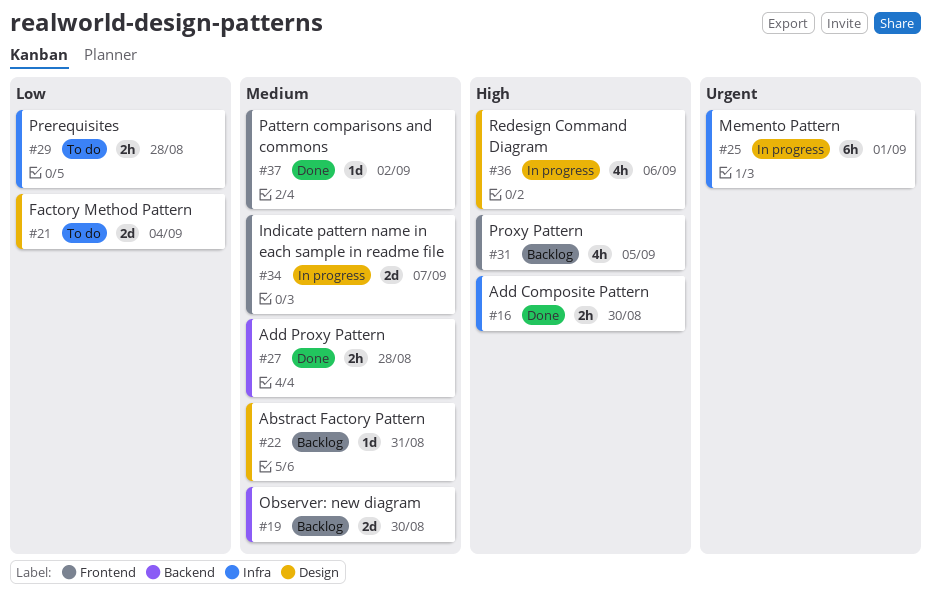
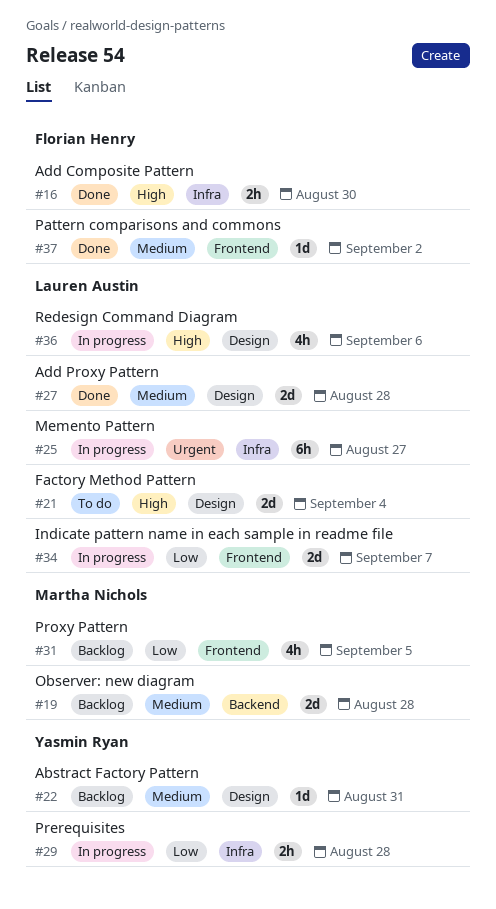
#19, due: Aug 30 -> Aug 28
#21, priority: Low -> High
#25, due: Sep 1 -> Aug 27
#27, label: Backend -> Design
#27, estimate: 2h -> 2d
#29, status: To do -> In progress
#31, priority: High -> Low
#34, priority: Medium -> Low

